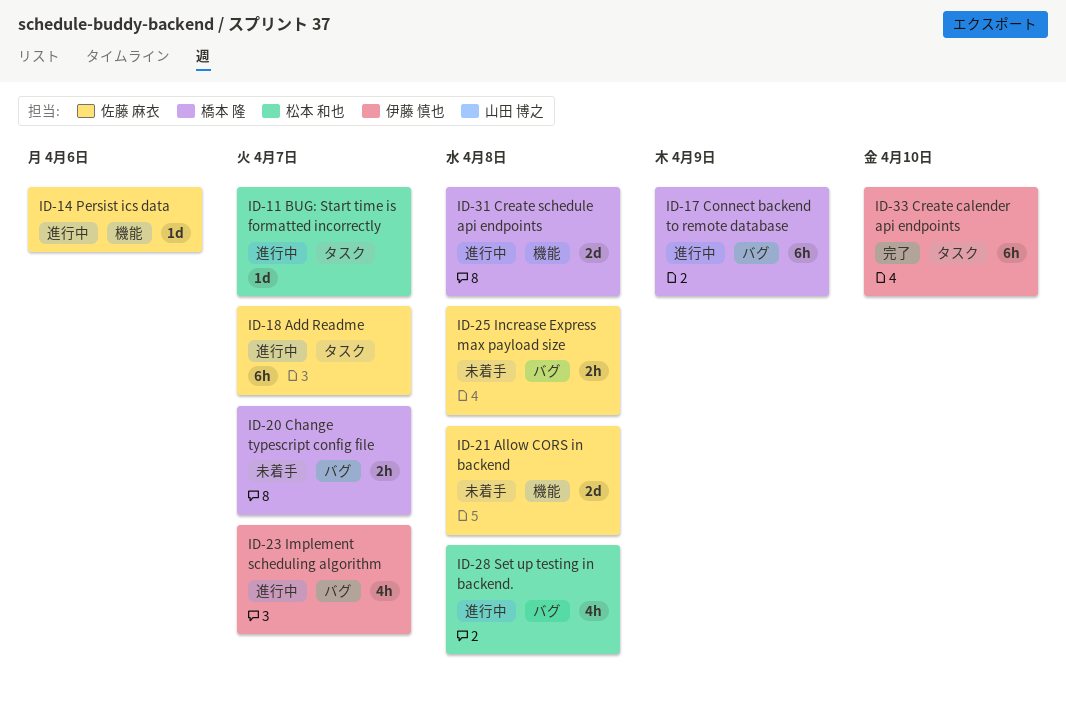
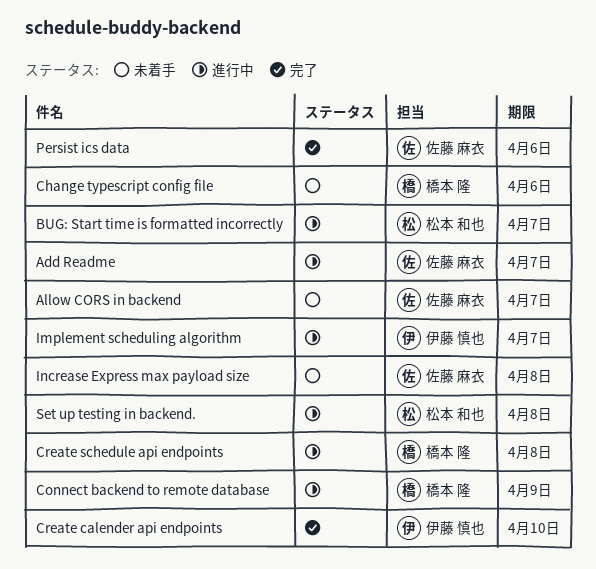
Allow CORS in backend, due: Apr 8 -> Apr 7
Change typescript config file, due: Apr 7 -> Apr 6
Persist ics data, status: 進行中 -> 完了

